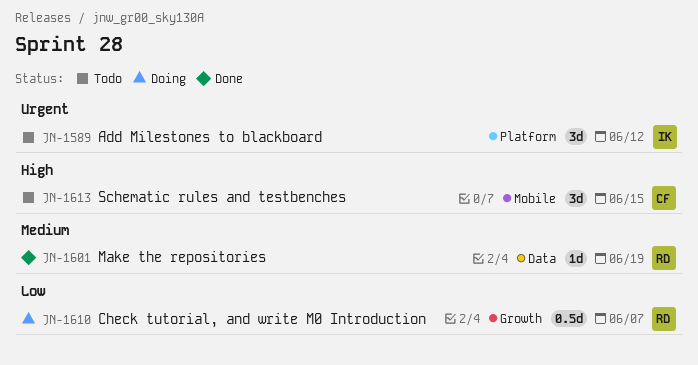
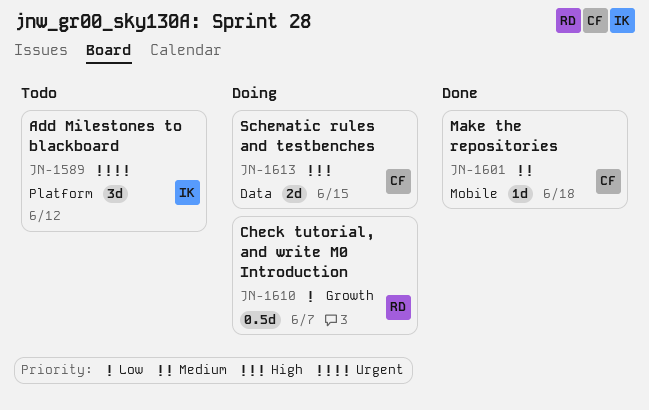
JN-1601, owner: RD -> CF
JN-1601, label: Data -> Mobile
JN-1601, due: Jun 19 -> Jun 18
JN-1613, status: Todo -> Doing
JN-1613, label: Mobile -> Data
JN-1613, estimate: 3d -> 2d

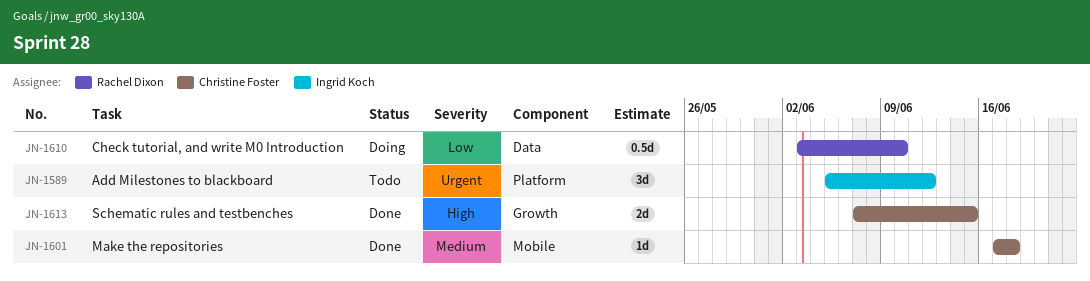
JN-1610, label: Growth -> Data
JN-1610, due: Jun 7 -> Jun 10
JN-1613, status: Doing -> Done
JN-1613, label: Data -> Growth

